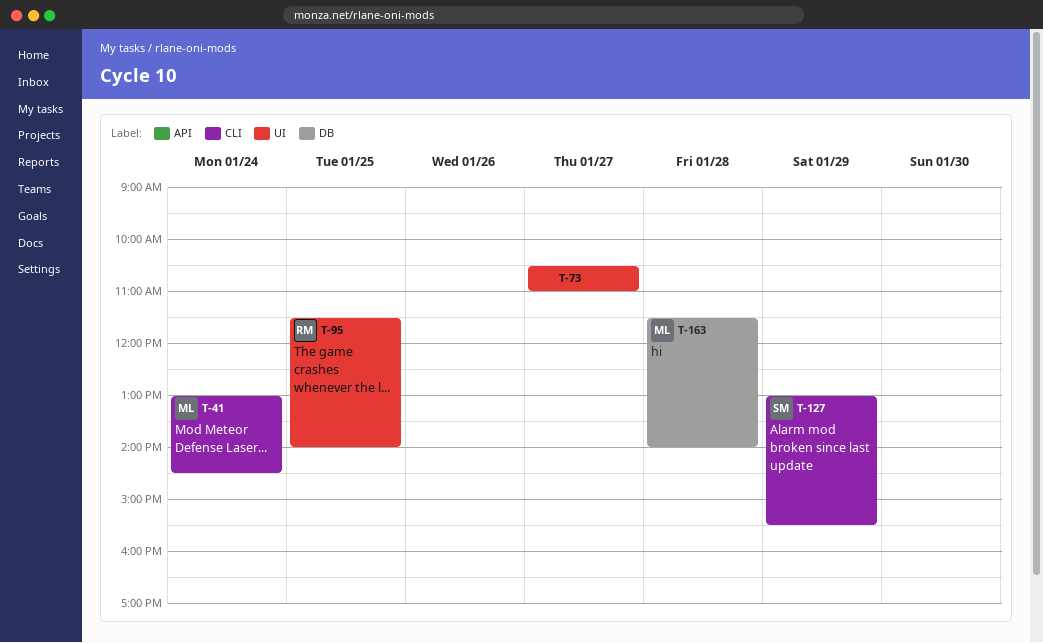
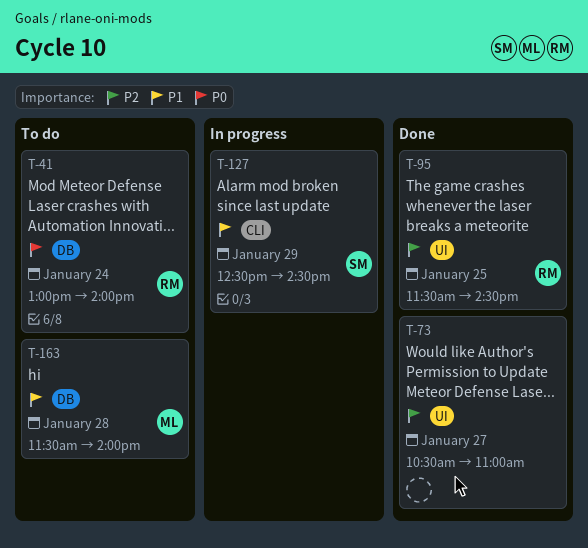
T-41, owner: ML -> RM
T-41, label: CLI -> DB
T-41, ends: 14:30 -> 14:00
T-95, ends: 14:00 -> 14:30
T-127, begins: 13:00 -> 12:30
T-127, ends: 15:30 -> 14:30

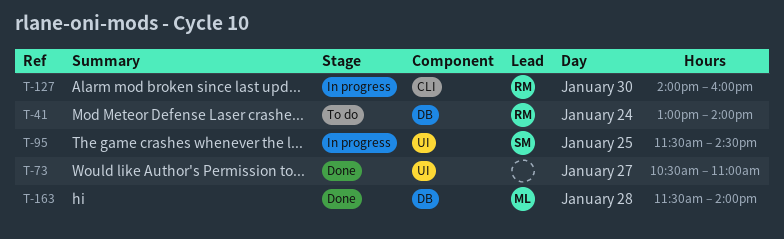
T-95, status: Done -> In progress
T-95, owner: RM -> SM
T-127, owner: SM -> RM
T-127, day: Jan 29 -> Jan 30
T-127, begins: 12:30 -> 14:00
T-127, ends: 14:30 -> 16:00
T-163, status: To do -> Done

